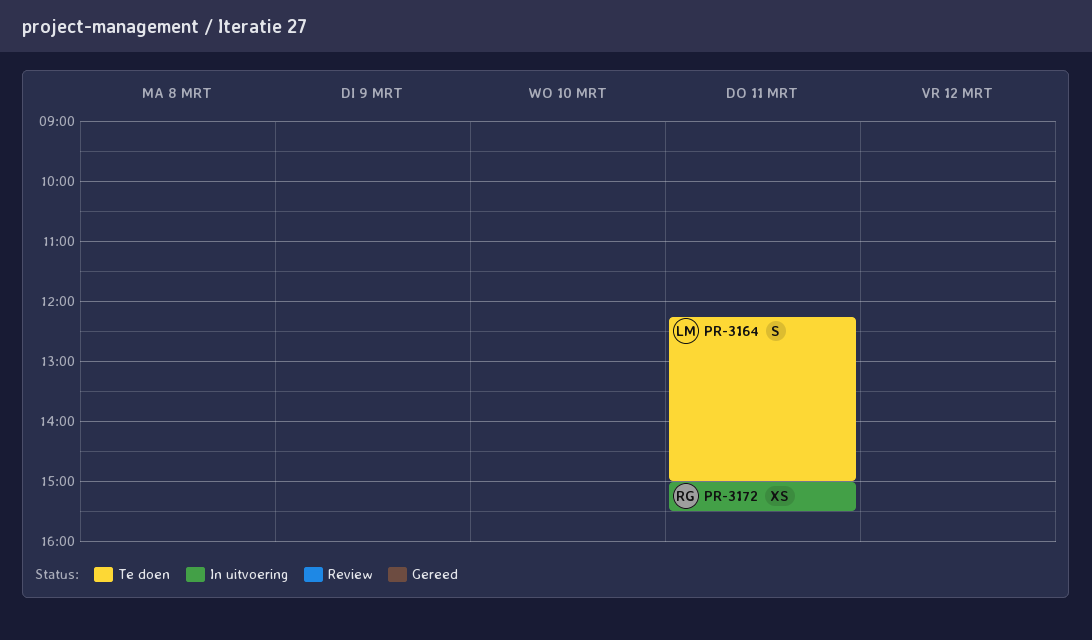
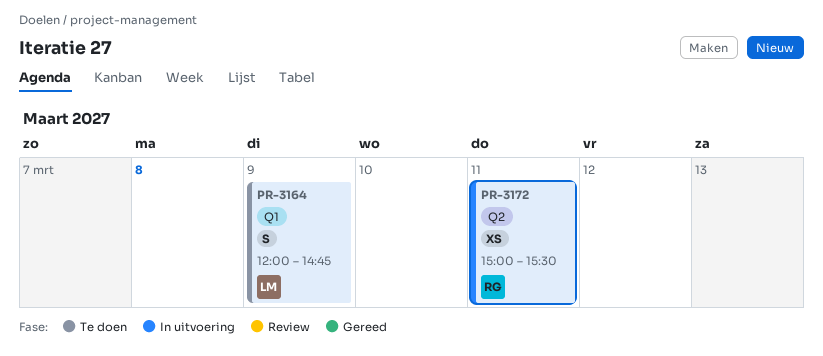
PR-3164, day: Mar 11 -> Mar 9
PR-3164, begins: 12:15 -> 12:00
PR-3164, ends: 15:00 -> 14:45

